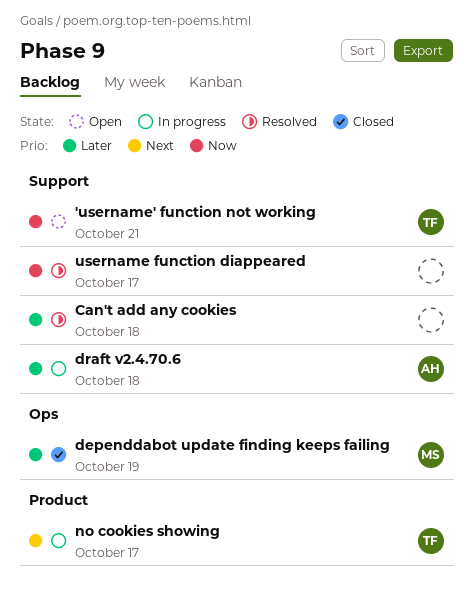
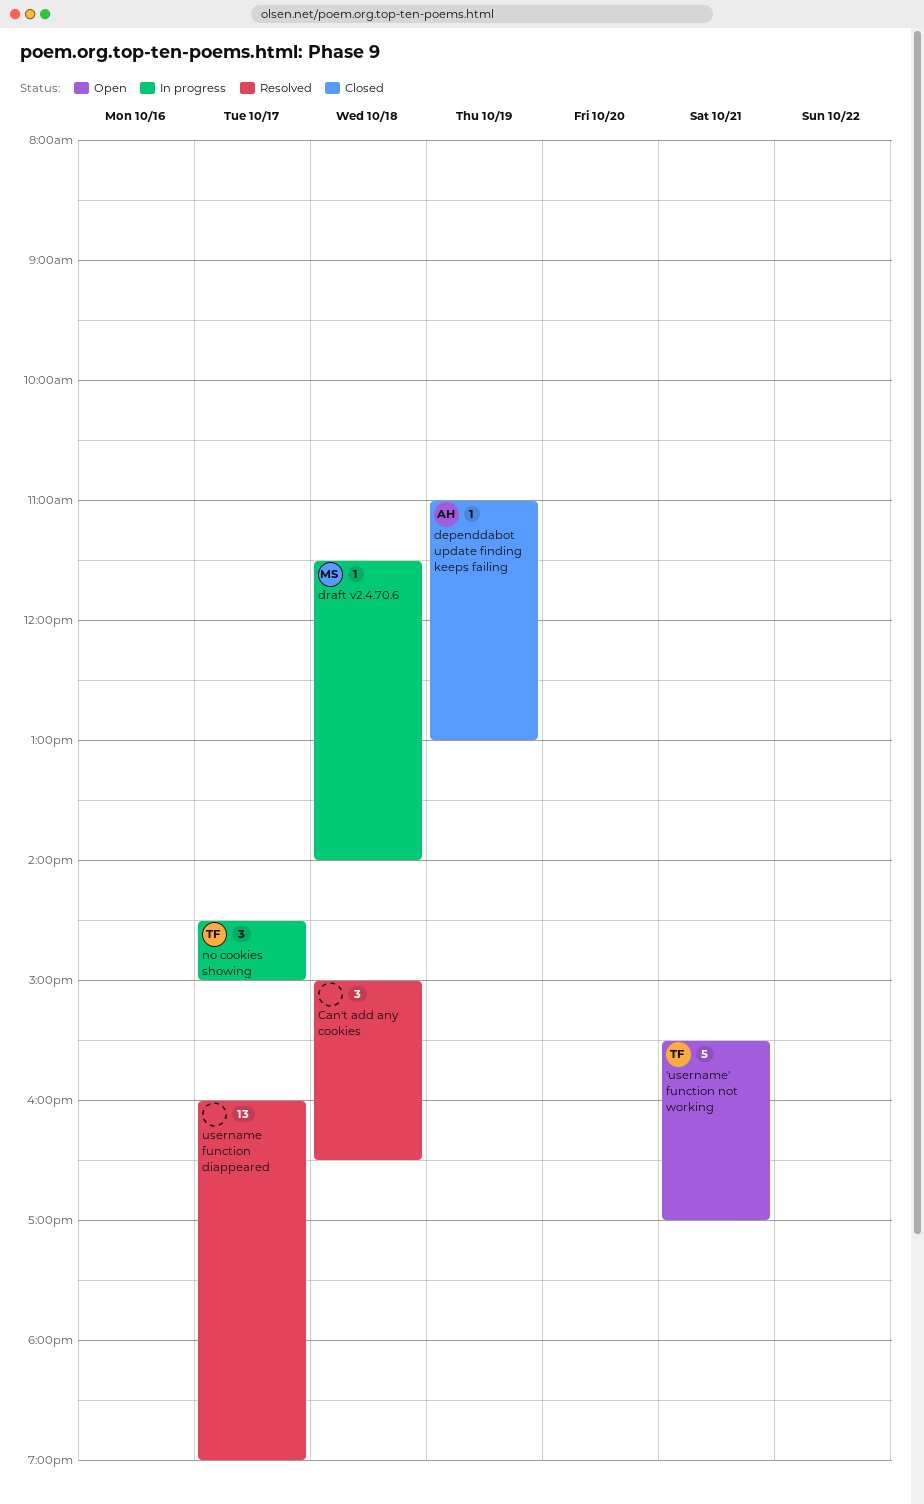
dependdabot update finding keeps failing, owner: MS -> AH
draft v2.4.70.6, owner: AH -> MS

